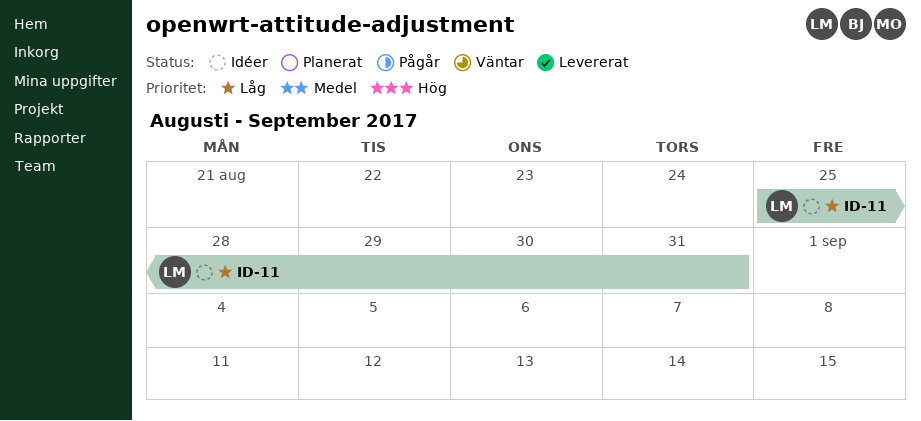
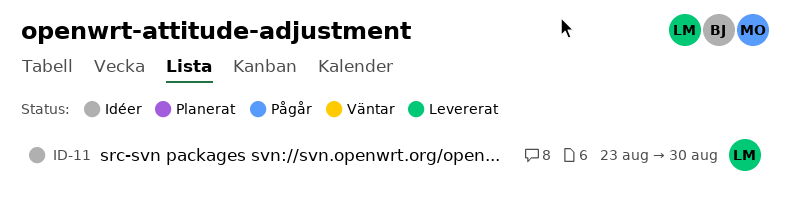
ID-11, start: Aug 25 -> Aug 23
ID-11, due: Aug 31 -> Aug 30

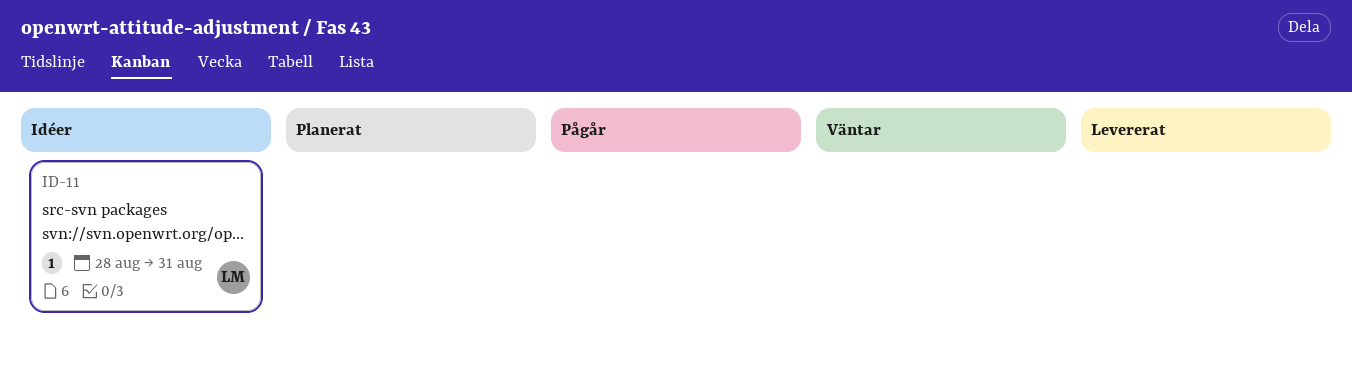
ID-11, start: Aug 23 -> Aug 28
ID-11, due: Aug 30 -> Aug 31

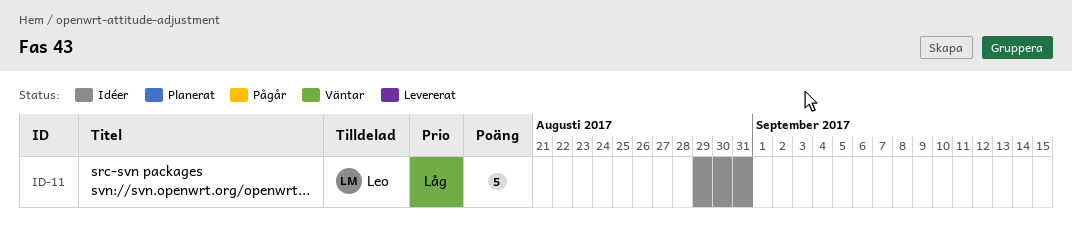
ID-11, estimate: 1 -> 5
ID-11, start: Aug 28 -> Aug 29

